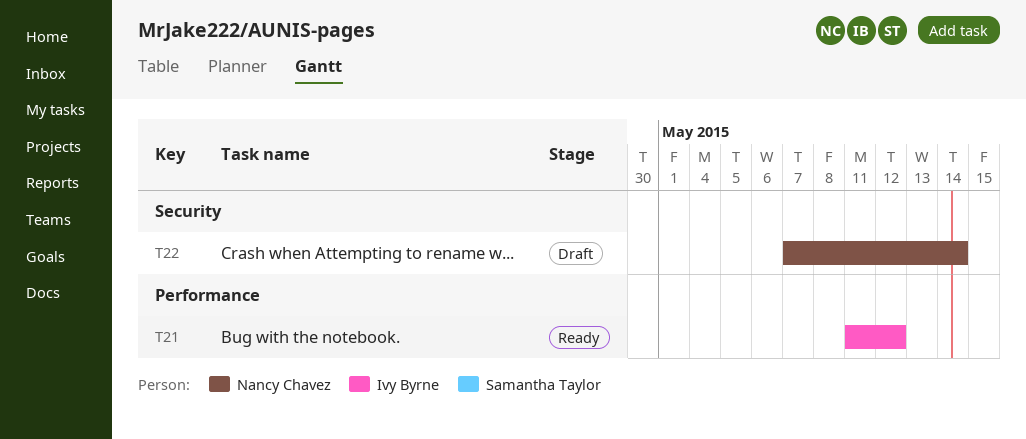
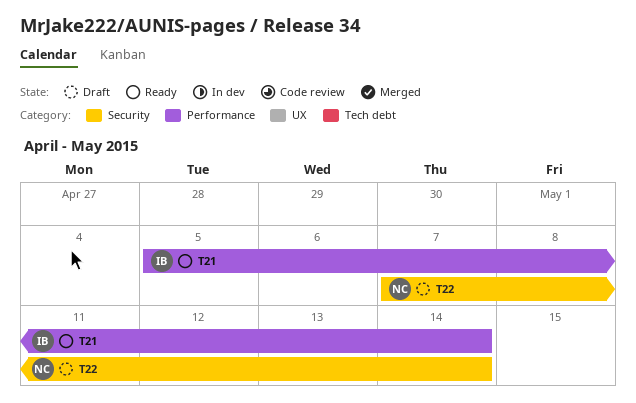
T21, start: May 11 -> May 5
T21, due: May 12 -> May 14

